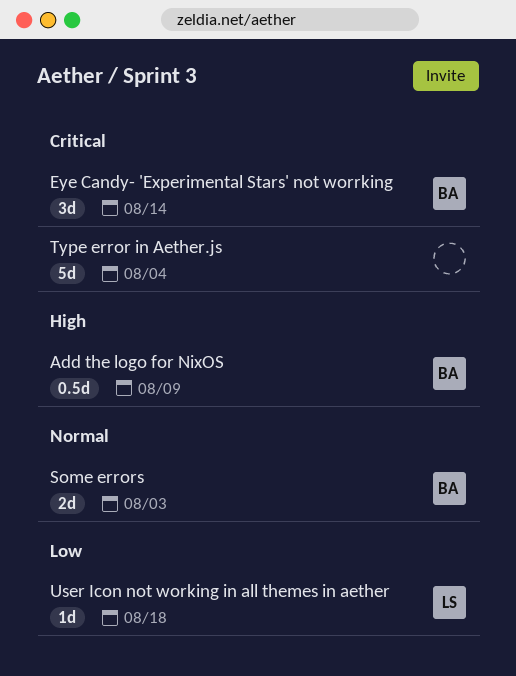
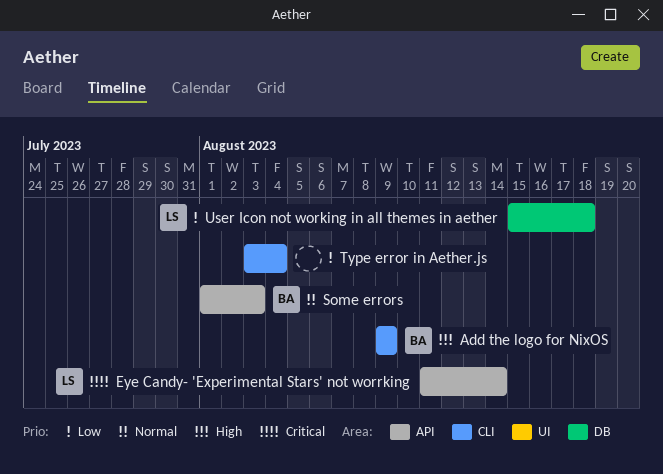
Eye Candy- 'Experimental Stars' not worrking, owner: BA -> LS
Type error in Aether.js, priority: Critical -> Low

